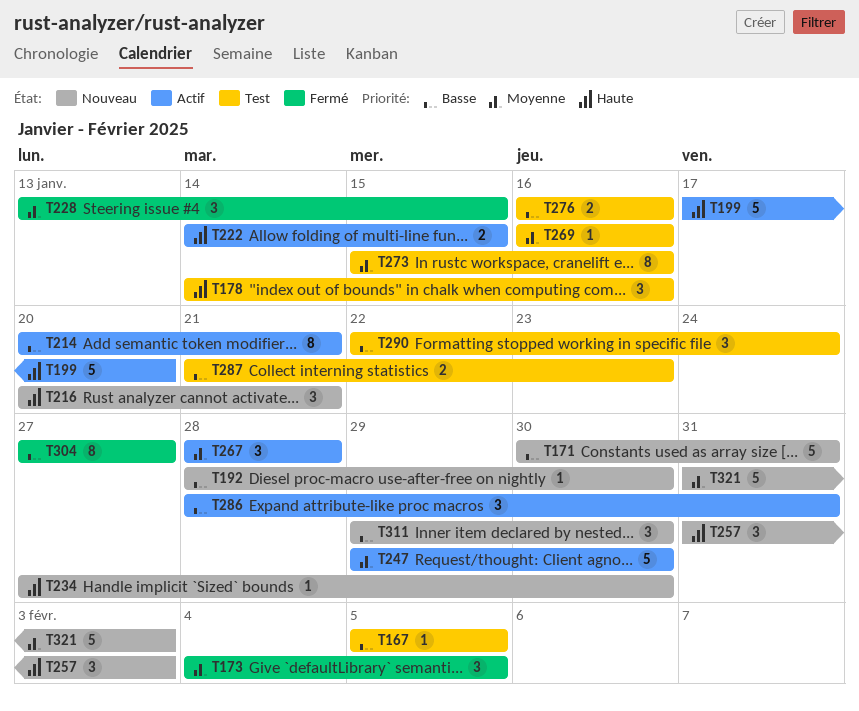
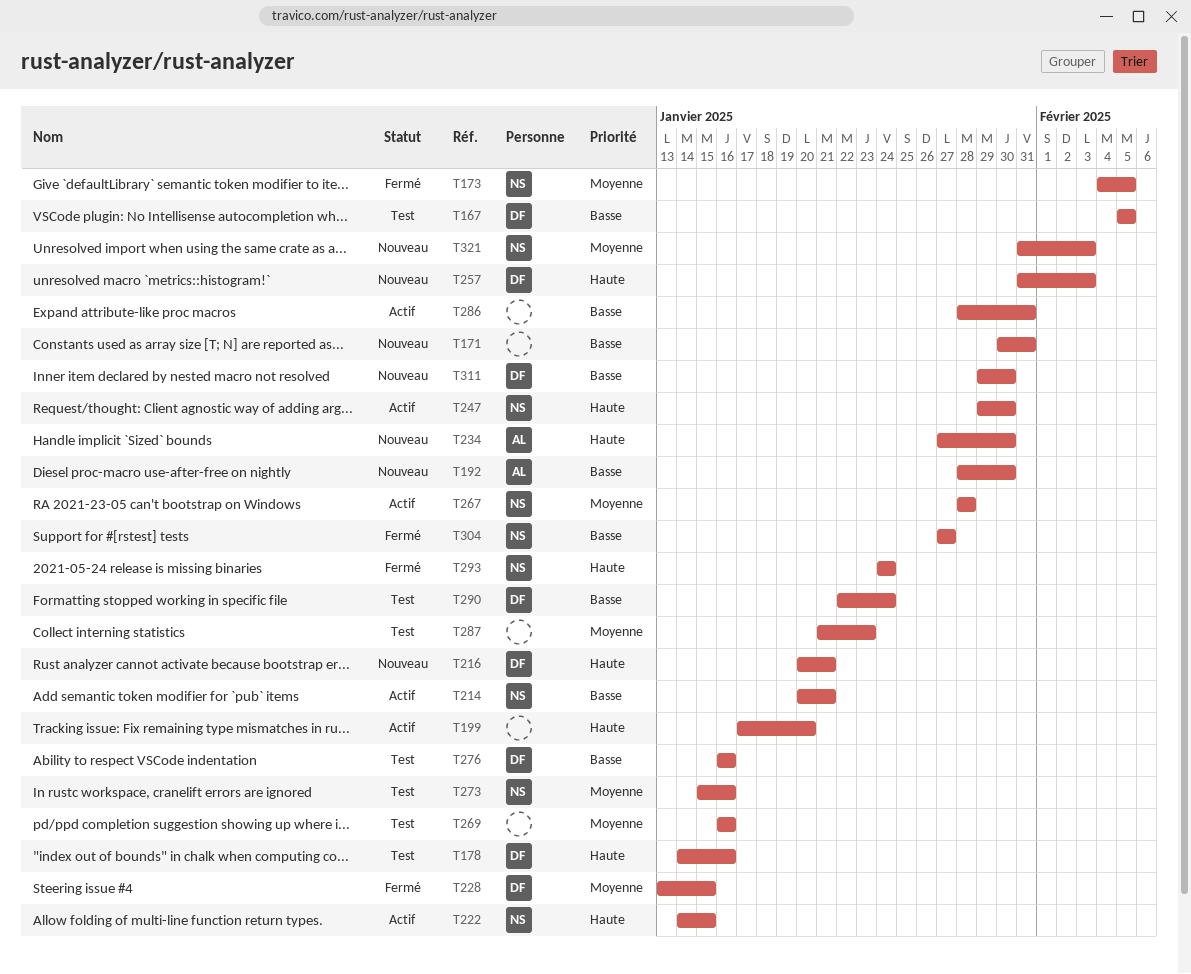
T247, priority: Moyenne -> Haute
T287, priority: Basse -> Moyenne
T293: none -> present

